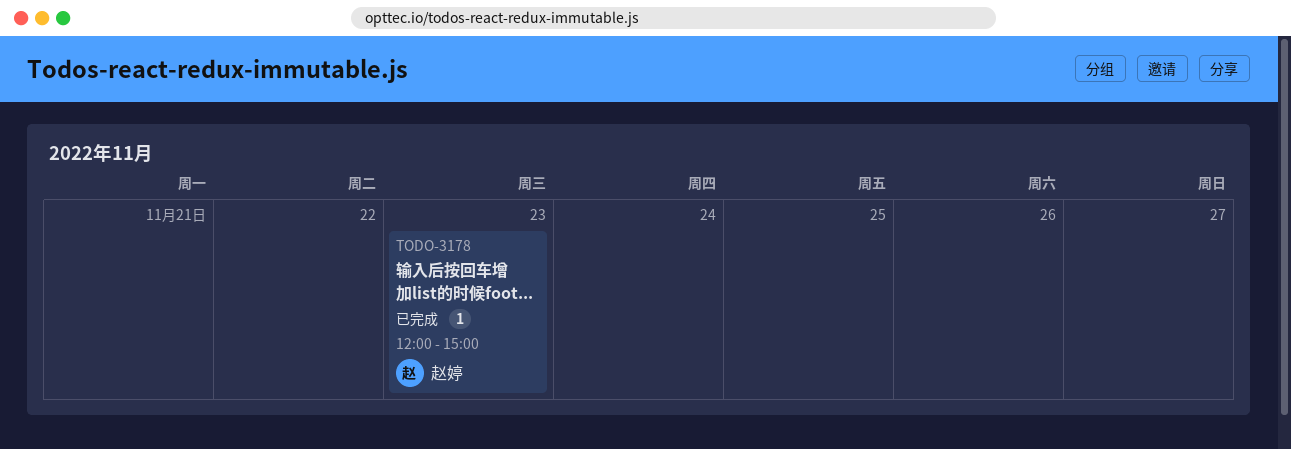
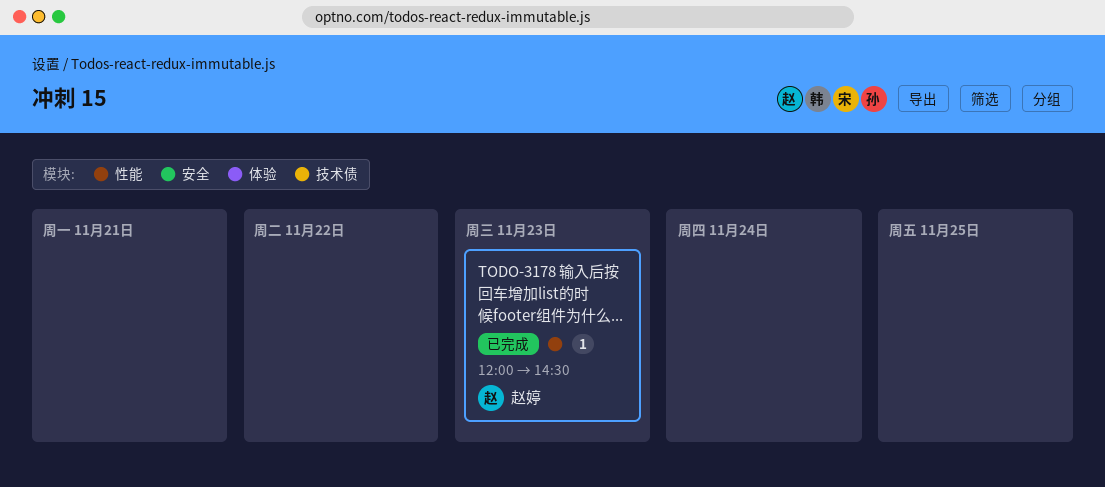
TODO-3178, ends: 15:00 -> 14:30

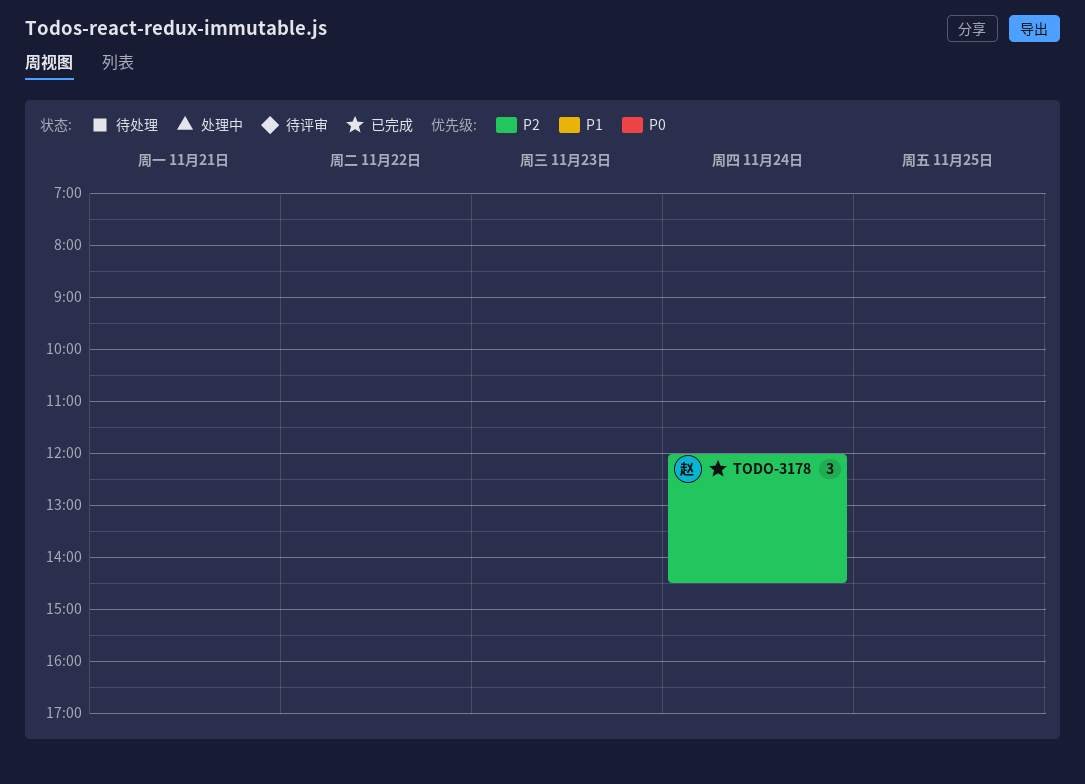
TODO-3178, estimate: 1 -> 3
TODO-3178, day: Nov 23 -> Nov 24

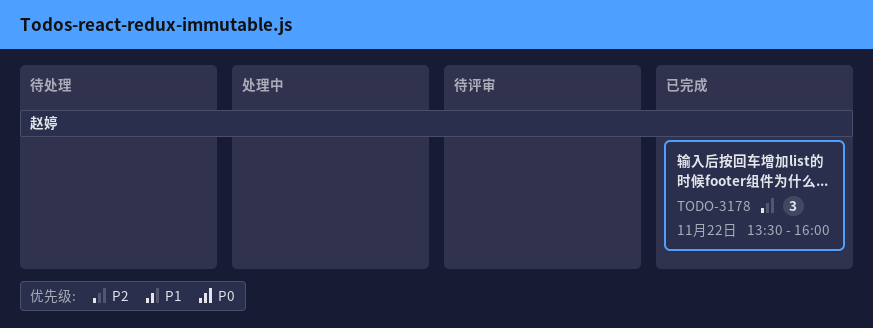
TODO-3178, day: Nov 24 -> Nov 22
TODO-3178, begins: 12:00 -> 13:30
TODO-3178, ends: 14:30 -> 16:00

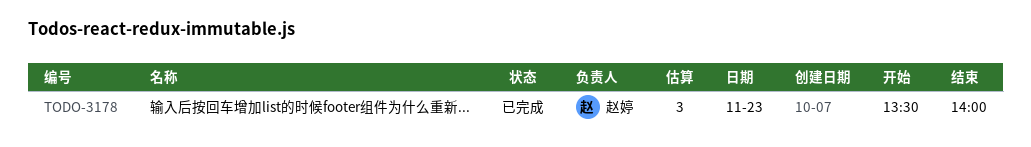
TODO-3178, day: Nov 22 -> Nov 23
TODO-3178, ends: 16:00 -> 14:00

